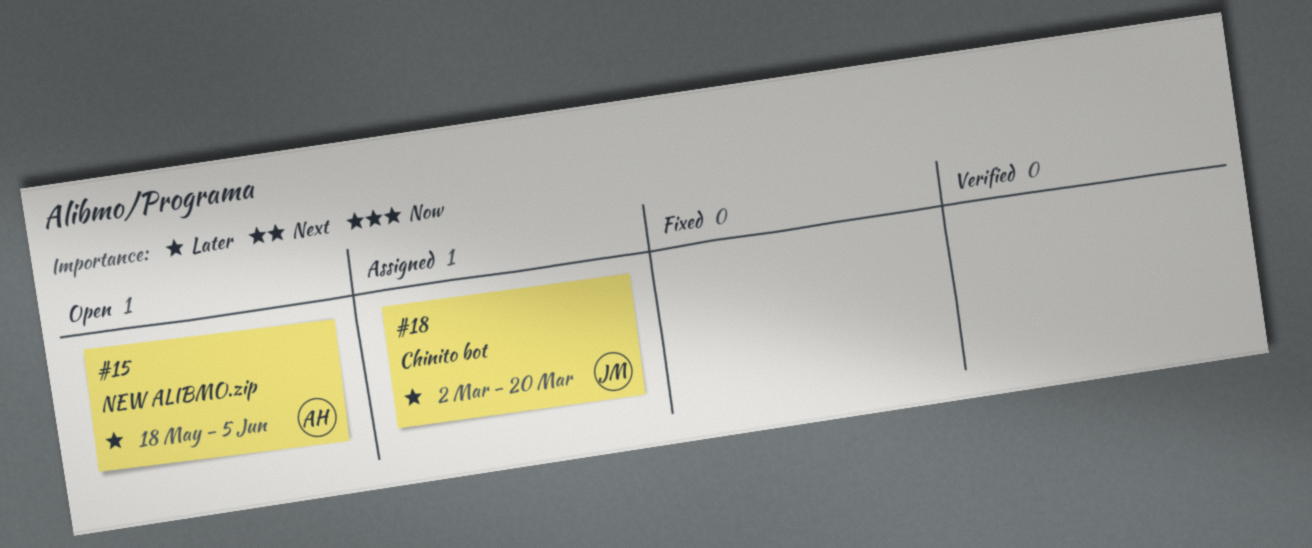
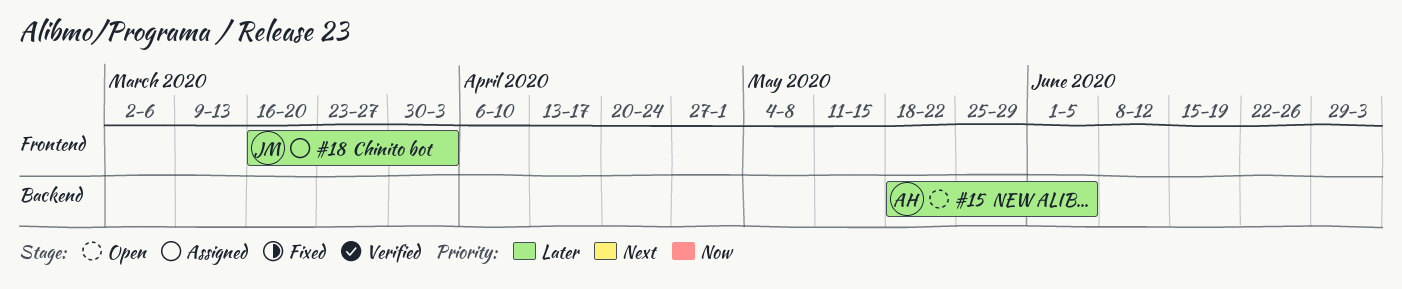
#18, start: Mar 2 -> Mar 16
#18, due: Mar 20 -> Apr 3

